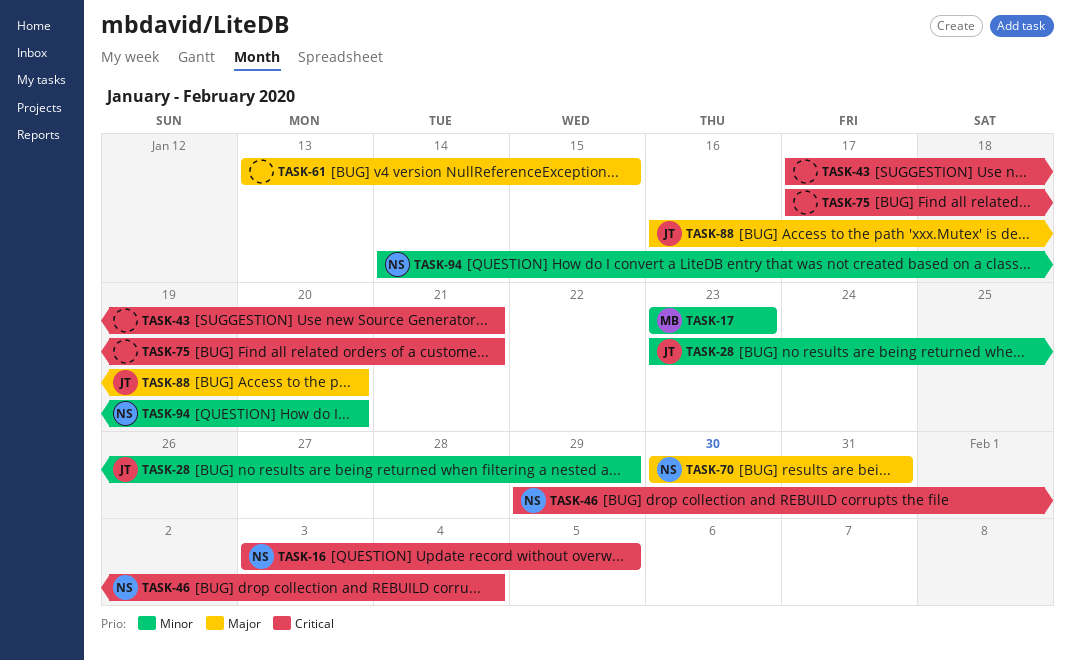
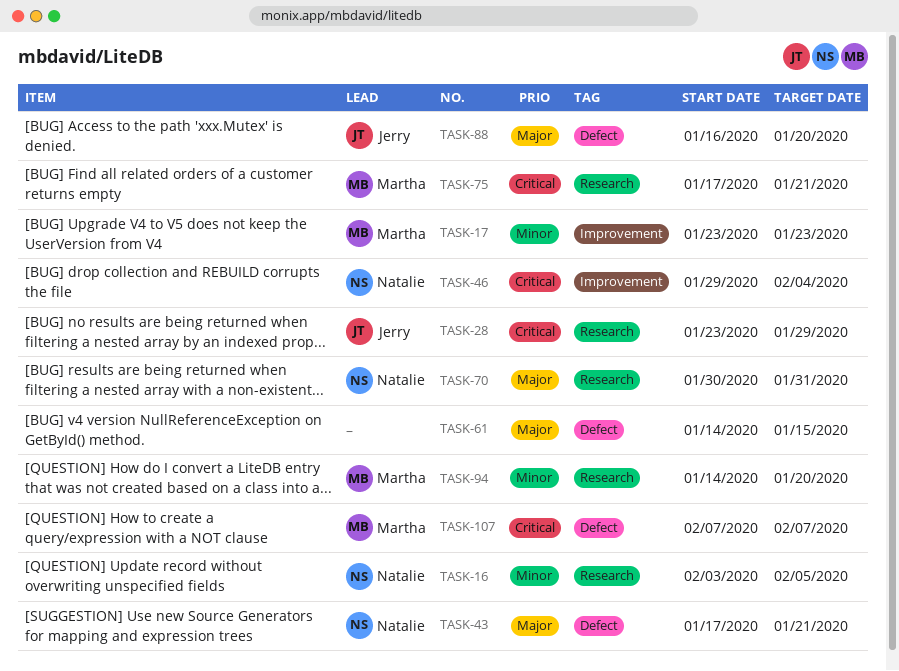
TASK-16, priority: Critical -> Minor
TASK-28, priority: Minor -> Critical
TASK-43, owner: none -> Natalie
TASK-43, priority: Critical -> Major
TASK-61, start: Jan 13 -> Jan 14
TASK-75, owner: none -> Martha
TASK-94, owner: Natalie -> Martha
TASK-107: none -> present

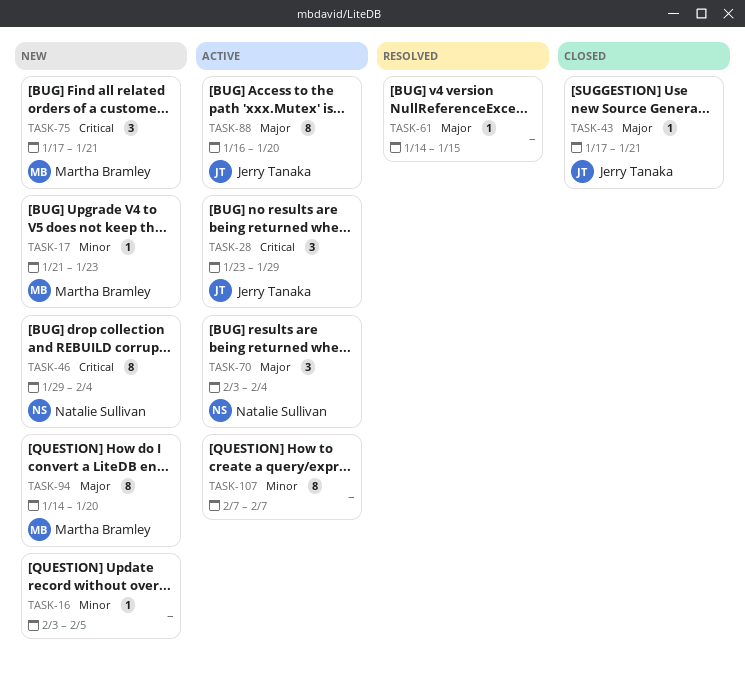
TASK-16, owner: Natalie Sullivan -> none
TASK-17, start: Jan 23 -> Jan 21
TASK-43, owner: Natalie Sullivan -> Jerry Tanaka
TASK-70, start: Jan 30 -> Feb 3
TASK-70, due: Jan 31 -> Feb 4
TASK-94, priority: Minor -> Major
TASK-107, owner: Martha Bramley -> none
TASK-107, priority: Critical -> Minor

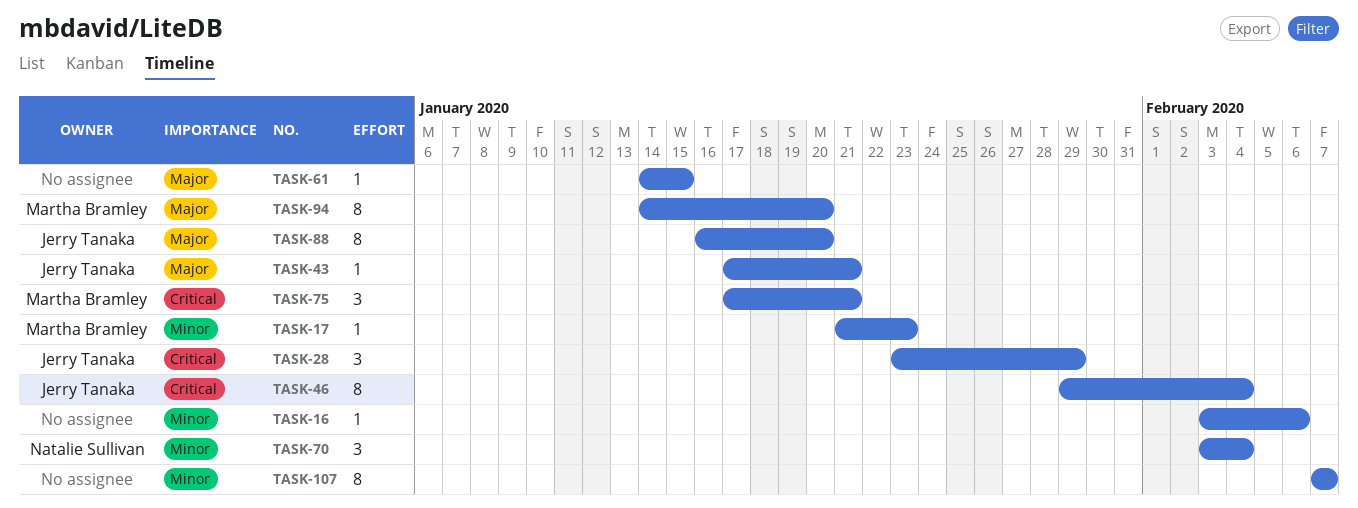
TASK-16, due: Feb 5 -> Feb 6
TASK-46, owner: Natalie Sullivan -> Jerry Tanaka
TASK-70, priority: Major -> Minor

